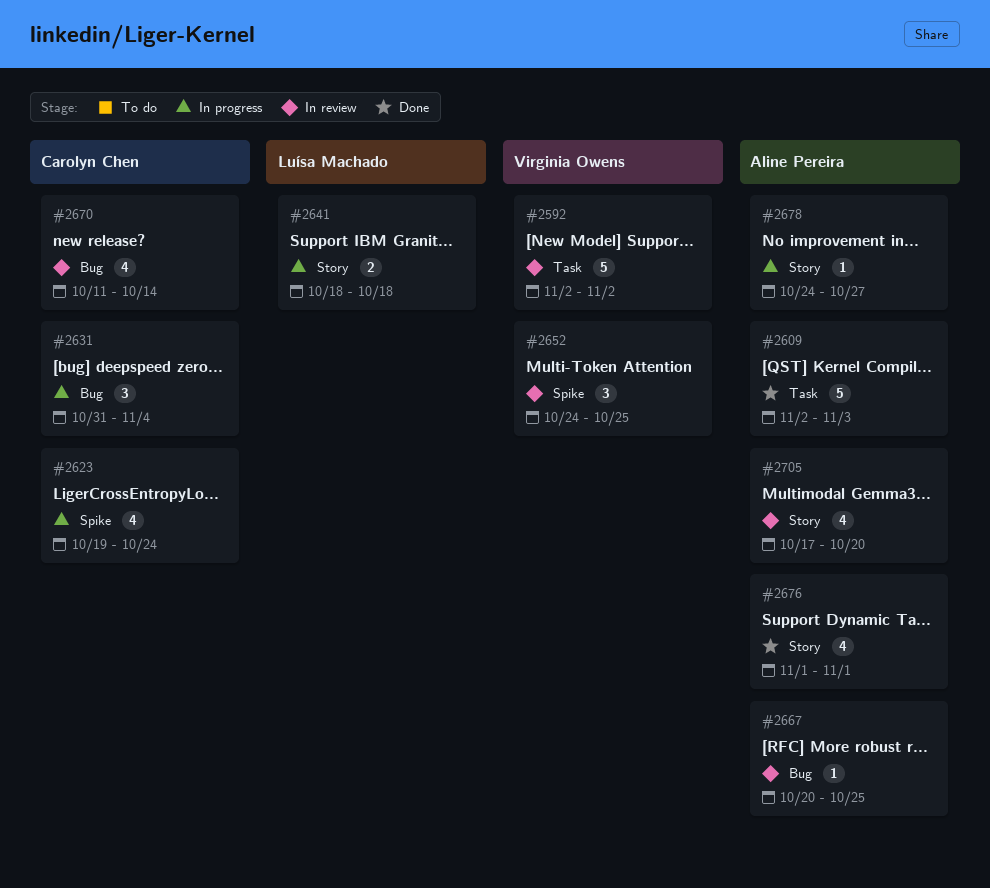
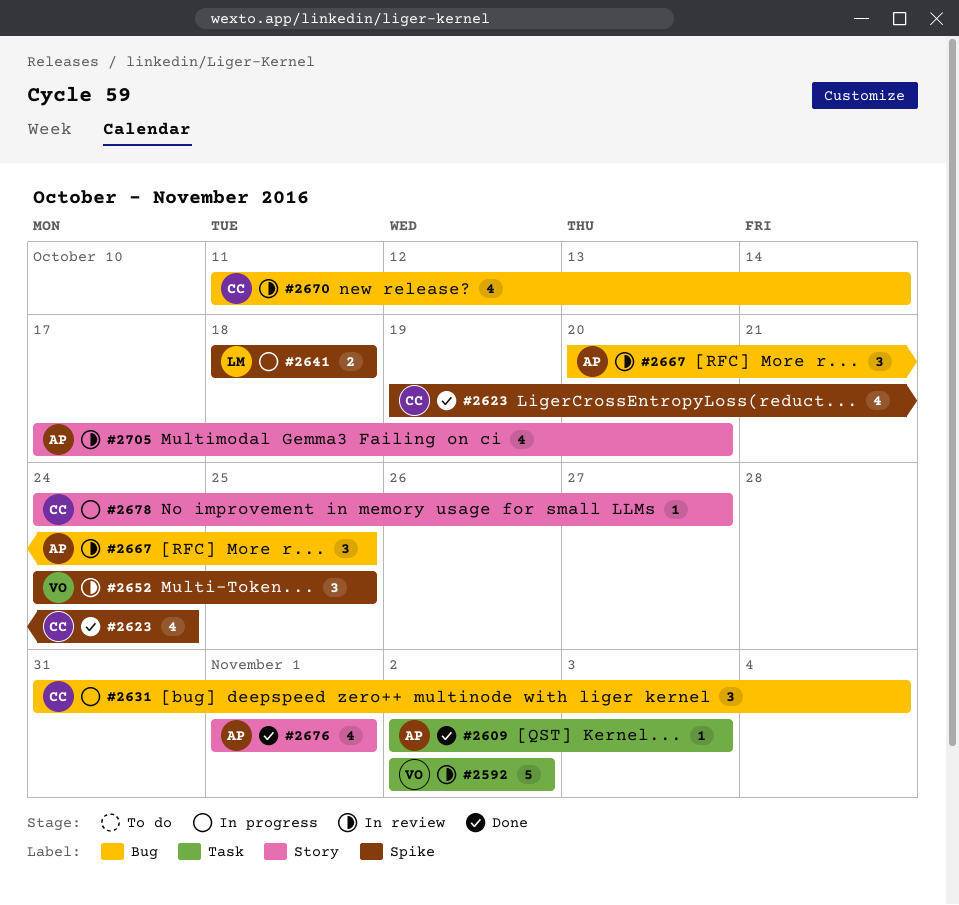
#2609, estimate: 5 -> 1
#2623, status: In progress -> Done
#2641, label: Story -> Spike
#2667, estimate: 1 -> 3
#2678, owner: Aline Pereira -> Carolyn Chen

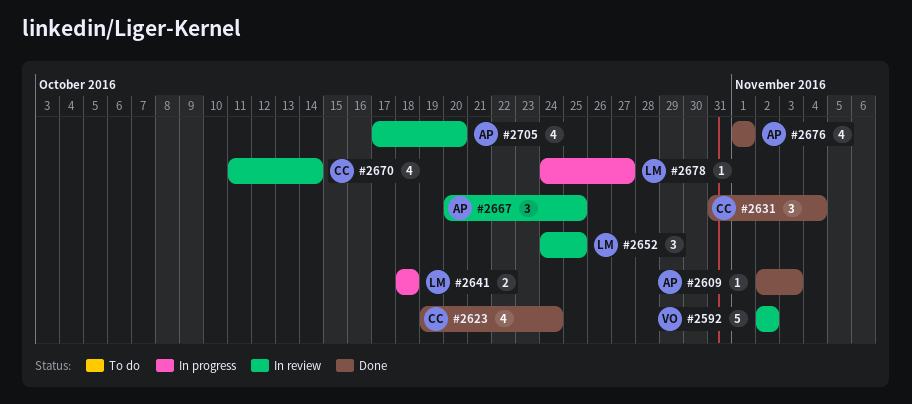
#2631, status: In progress -> Done
#2652, owner: VO -> LM
#2678, owner: CC -> LM

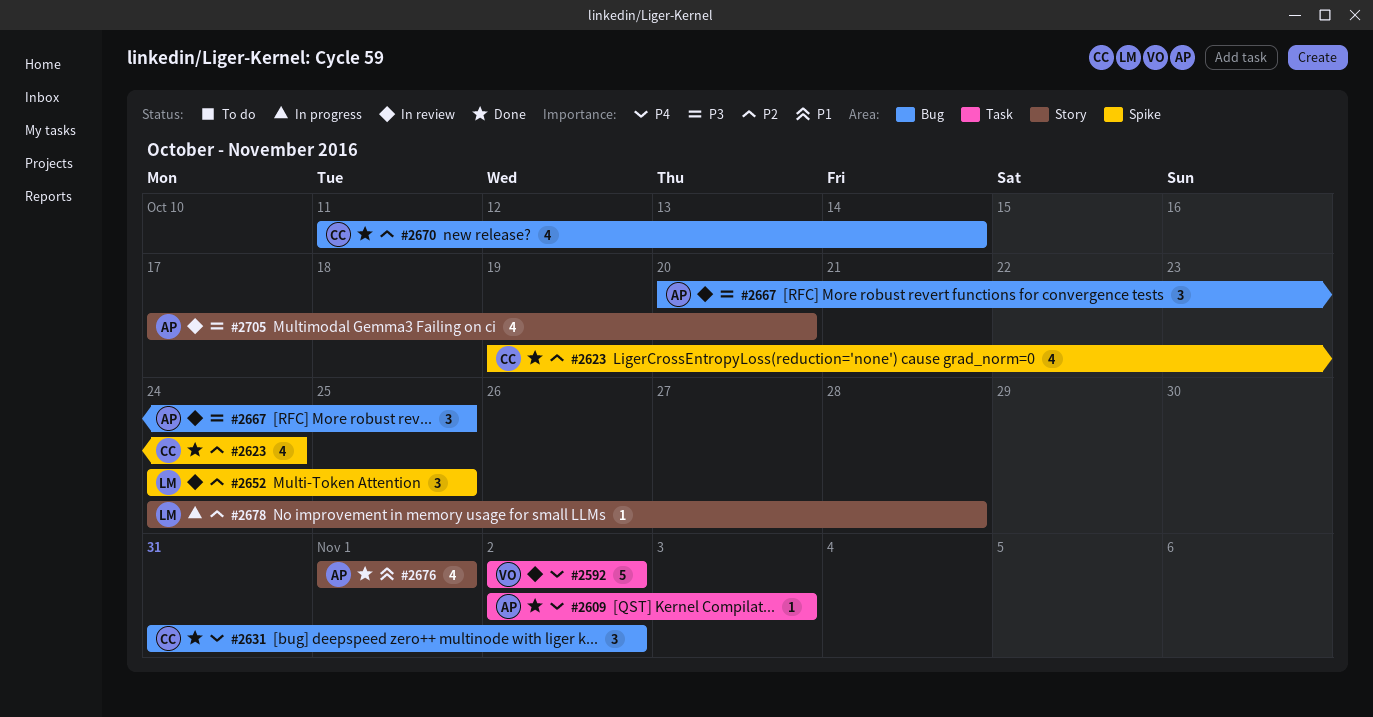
#2631, due: Nov 4 -> Nov 2
#2641: present -> none
#2670, status: In review -> Done
#2678, due: Oct 27 -> Oct 28

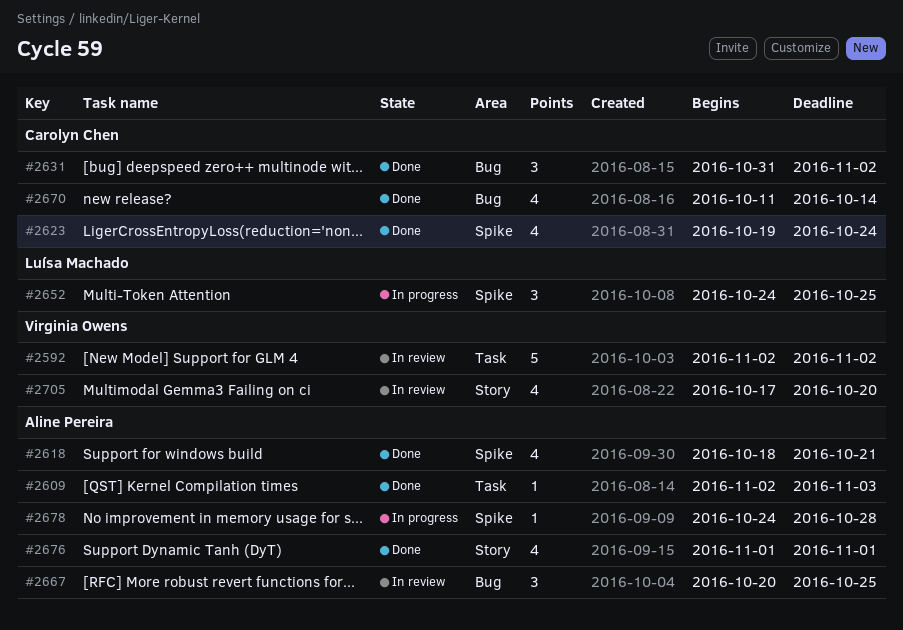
#2618: none -> present
#2652, status: In review -> In progress
#2678, owner: Luísa Machado -> Aline Pereira
#2678, label: Story -> Spike
#2705, owner: Aline Pereira -> Virginia Owens

